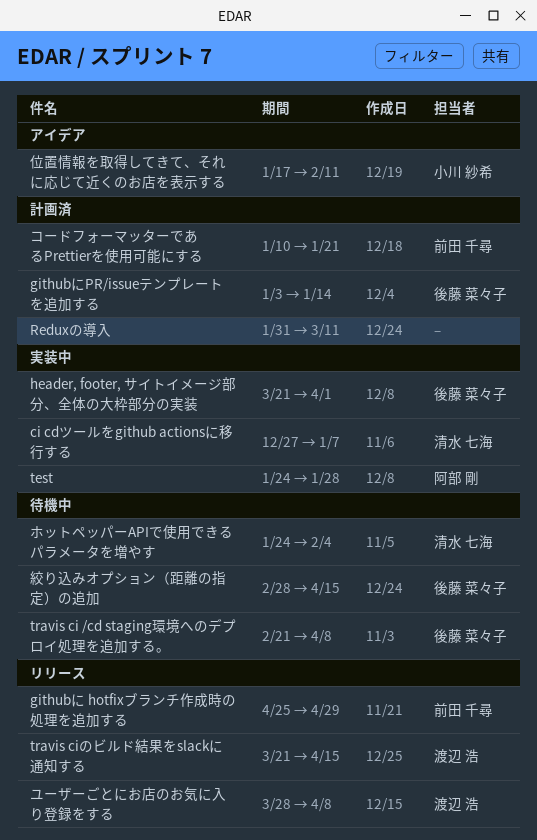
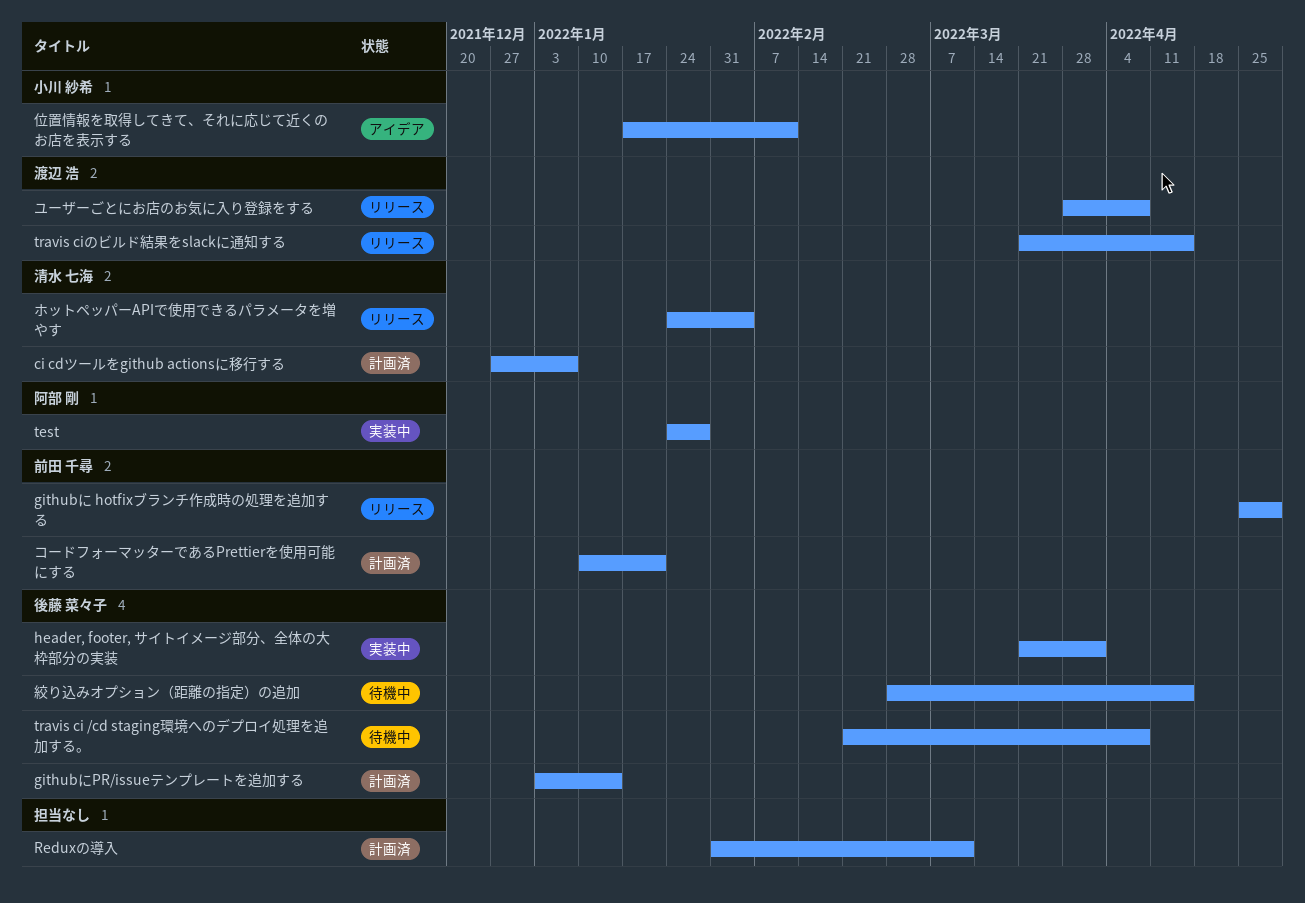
ci cdツールをgithub actionsに移行する, status: 実装中 -> 計画済
ホットペッパーAPIで使用できるパラメータを増やす, status: 待機中 -> リリース

